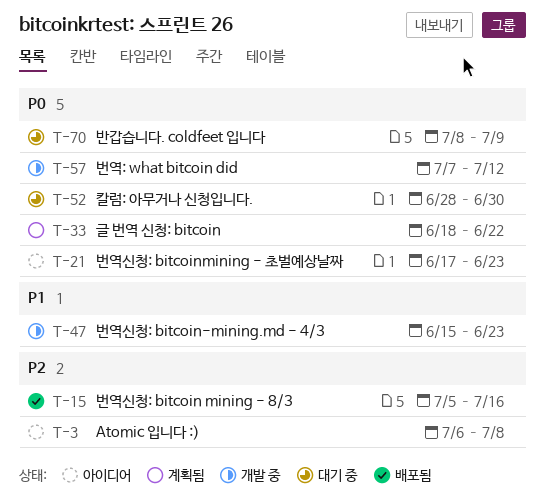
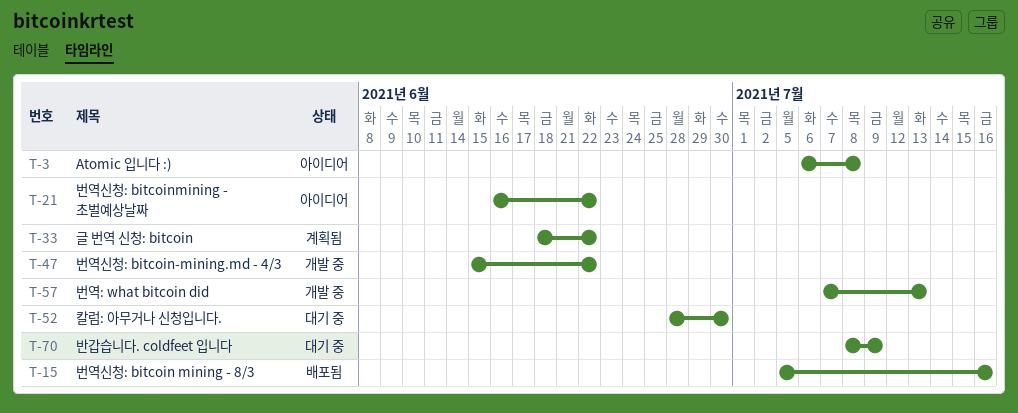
T-21, start: Jun 17 -> Jun 16
T-21, due: Jun 23 -> Jun 22
T-47, due: Jun 23 -> Jun 22
T-57, due: Jul 12 -> Jul 13

